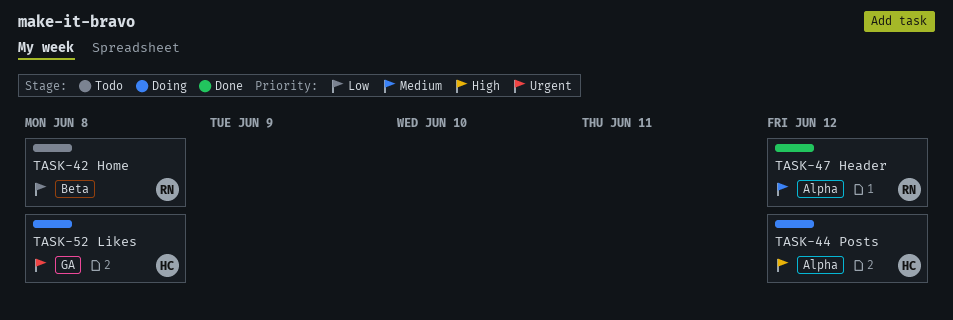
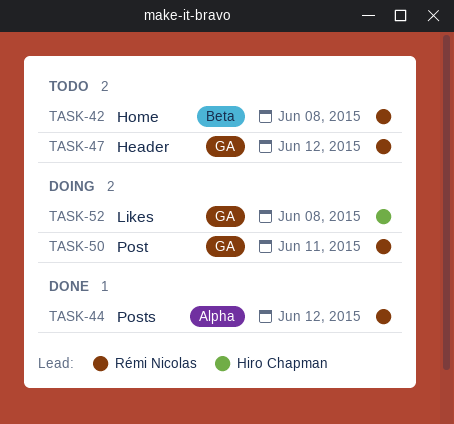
TASK-44, status: Doing -> Done
TASK-44, owner: Hiro Chapman -> Rémi Nicolas
TASK-47, status: Done -> Todo
TASK-47, label: Alpha -> GA
TASK-50: none -> present

